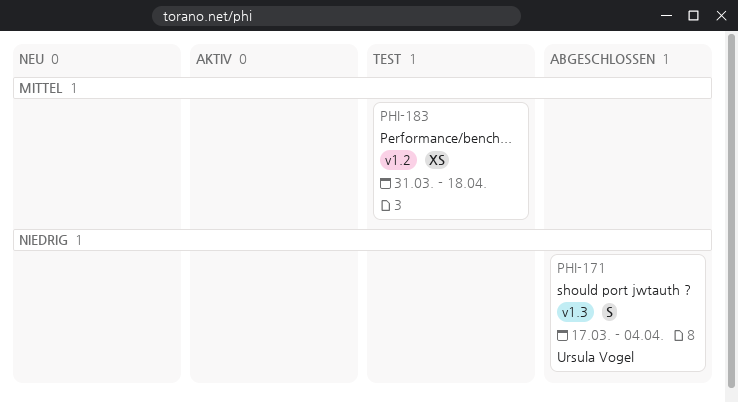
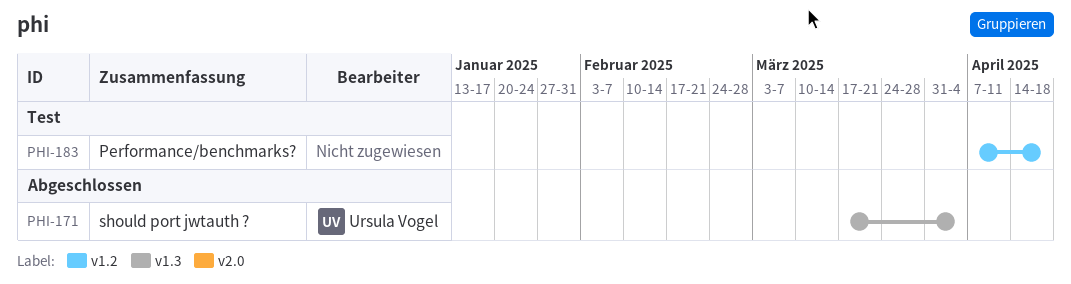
PHI-183, start: Mar 31 -> Apr 7

